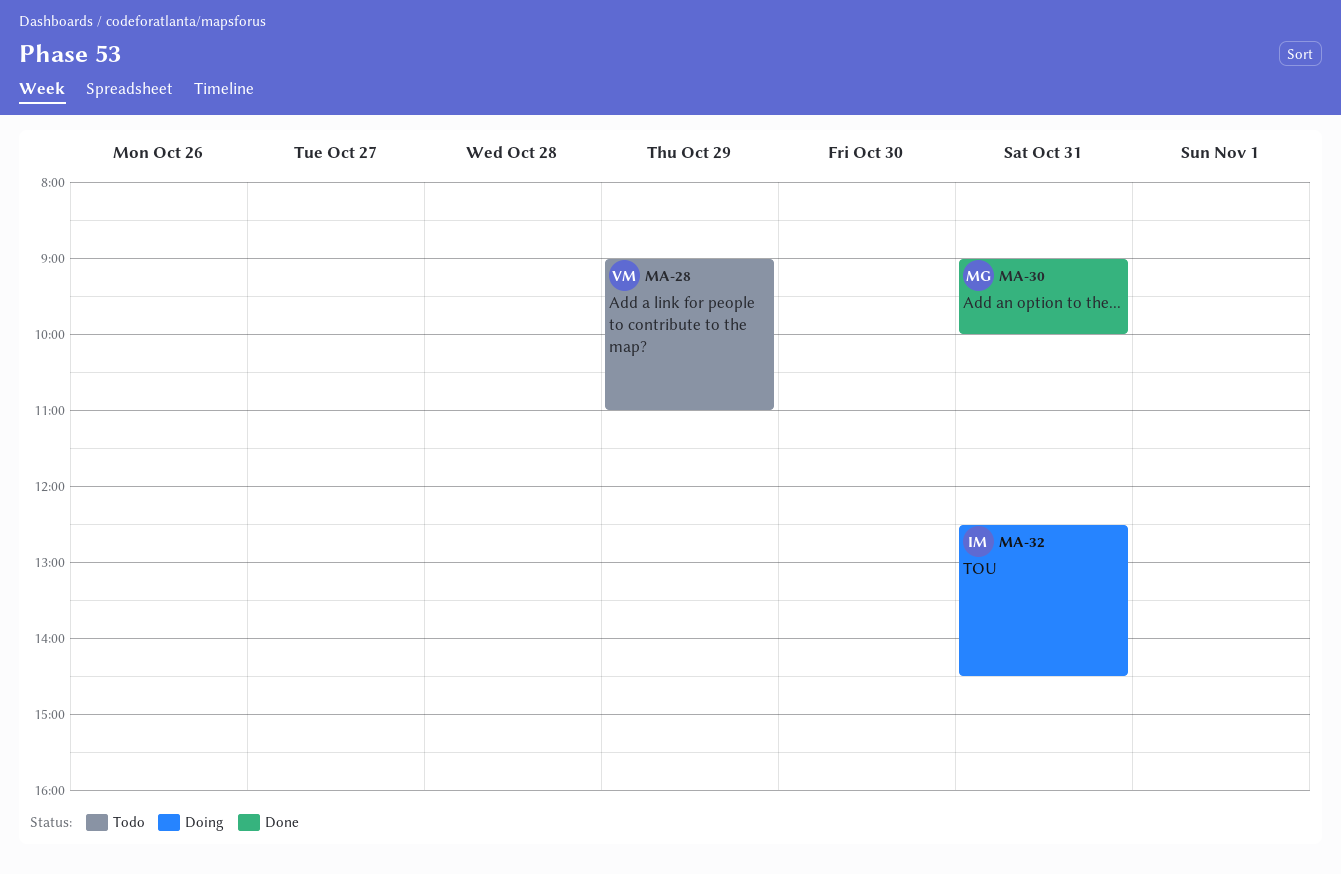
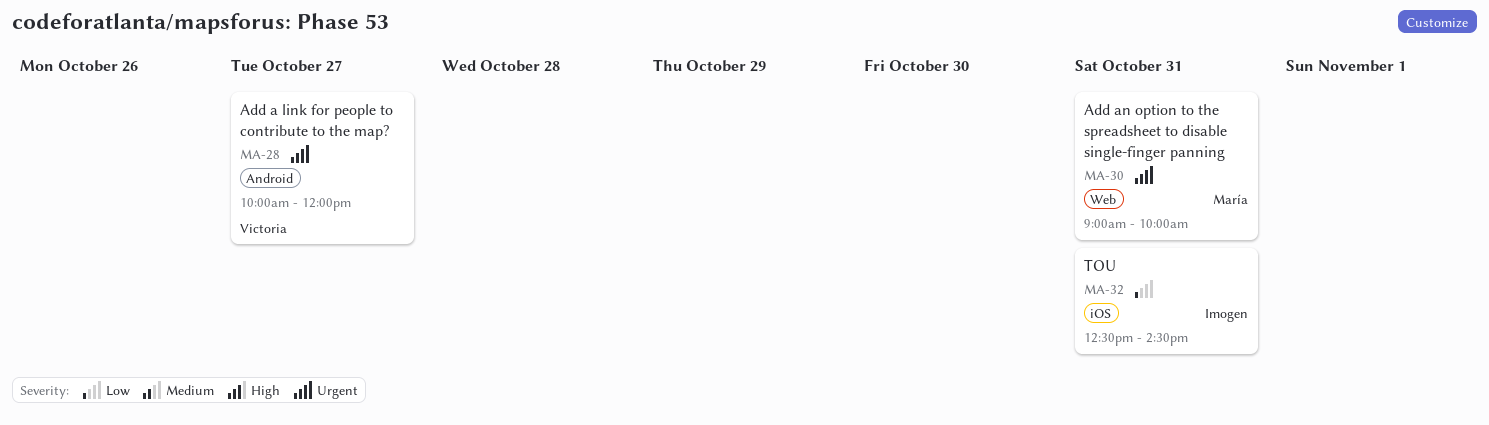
MA-28, day: Oct 29 -> Oct 27
MA-28, begins: 09:00 -> 10:00
MA-28, ends: 11:00 -> 12:00

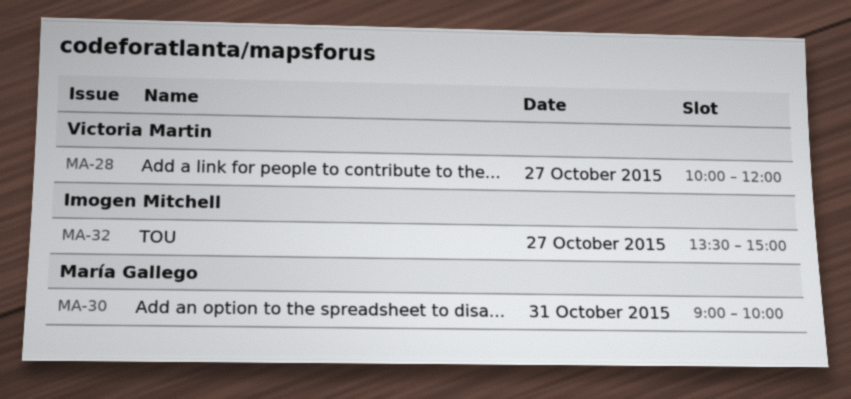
MA-32, day: Oct 31 -> Oct 27
MA-32, begins: 12:30 -> 13:30
MA-32, ends: 14:30 -> 15:00

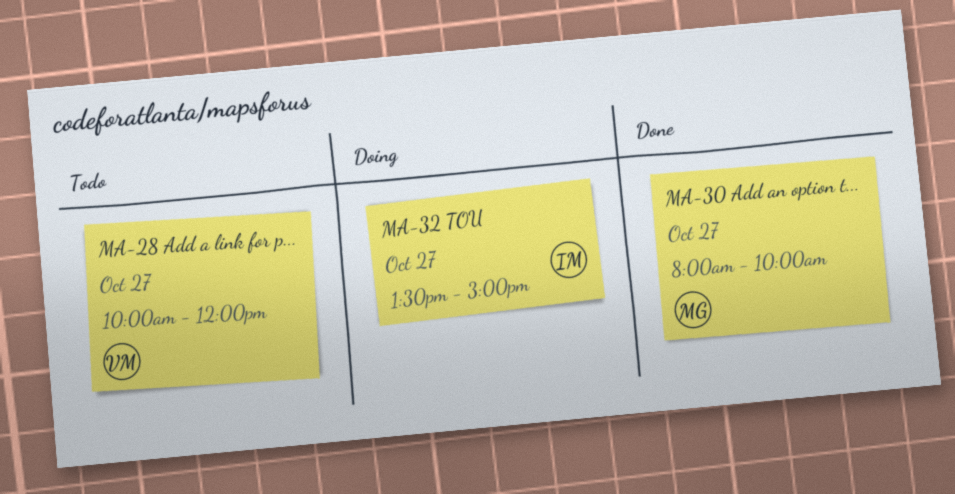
MA-30, day: Oct 31 -> Oct 27
MA-30, begins: 09:00 -> 08:00

